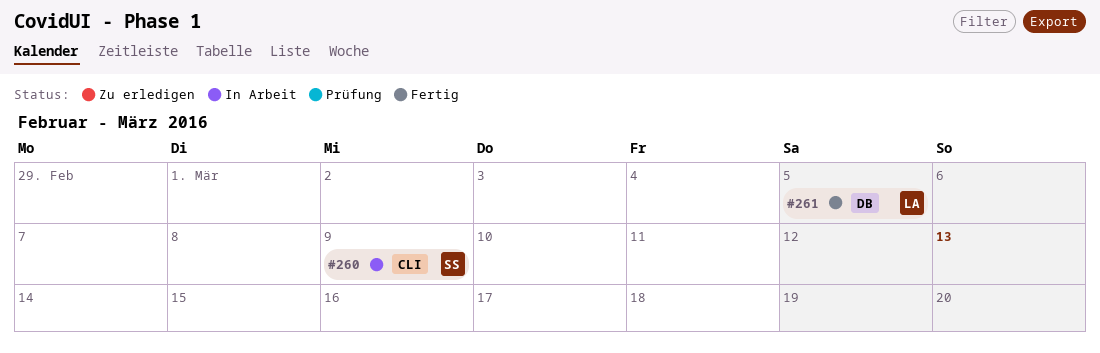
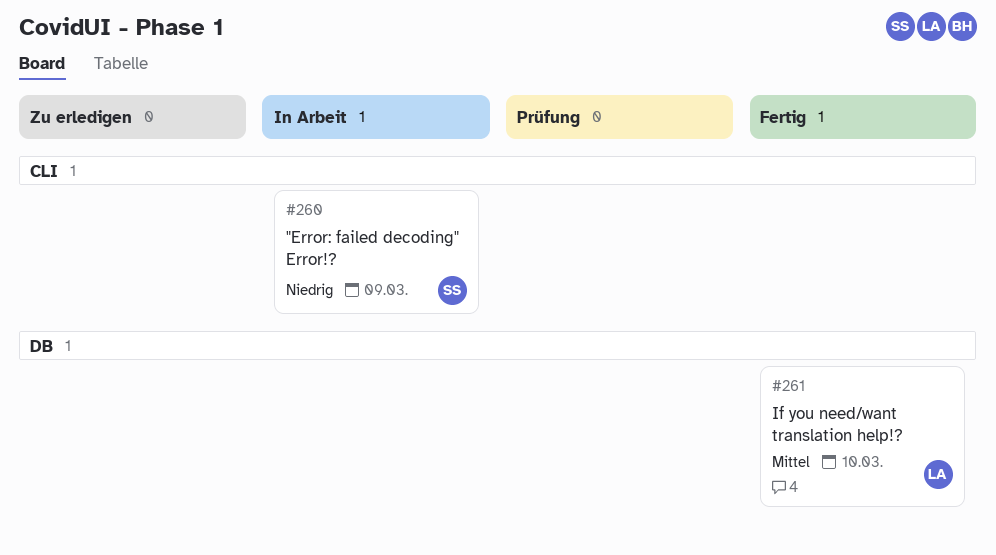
#261, due: Mar 5 -> Mar 10

